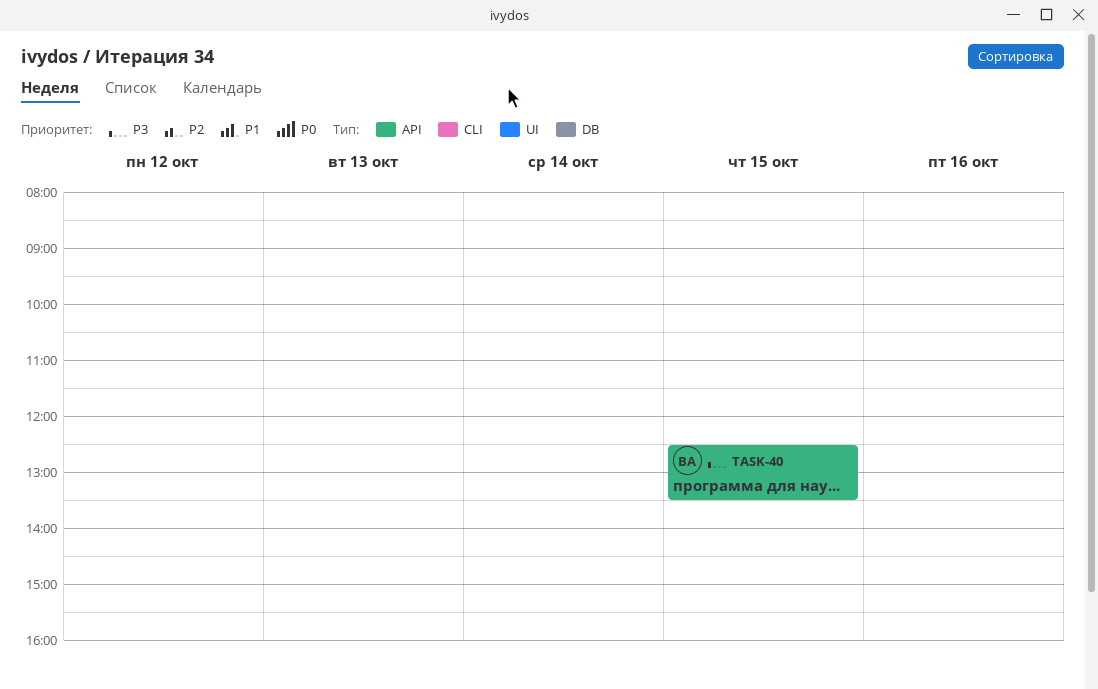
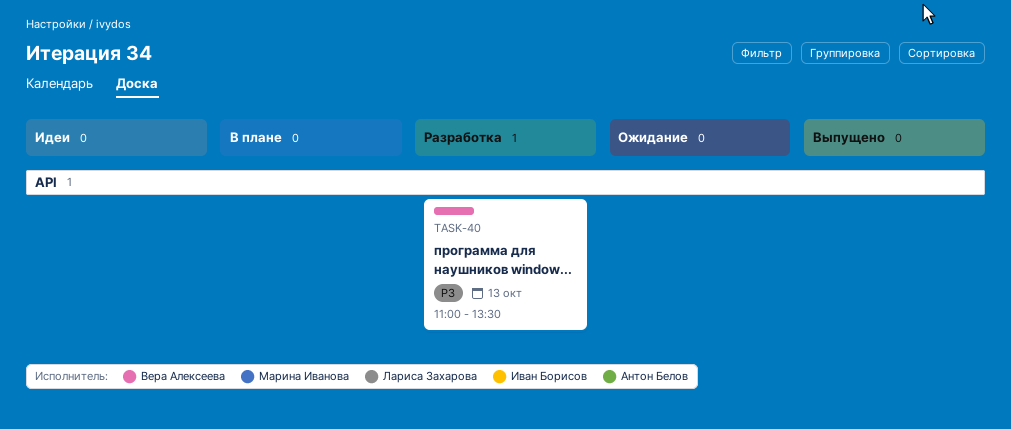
TASK-40, day: Oct 15 -> Oct 13
TASK-40, begins: 12:30 -> 11:00

